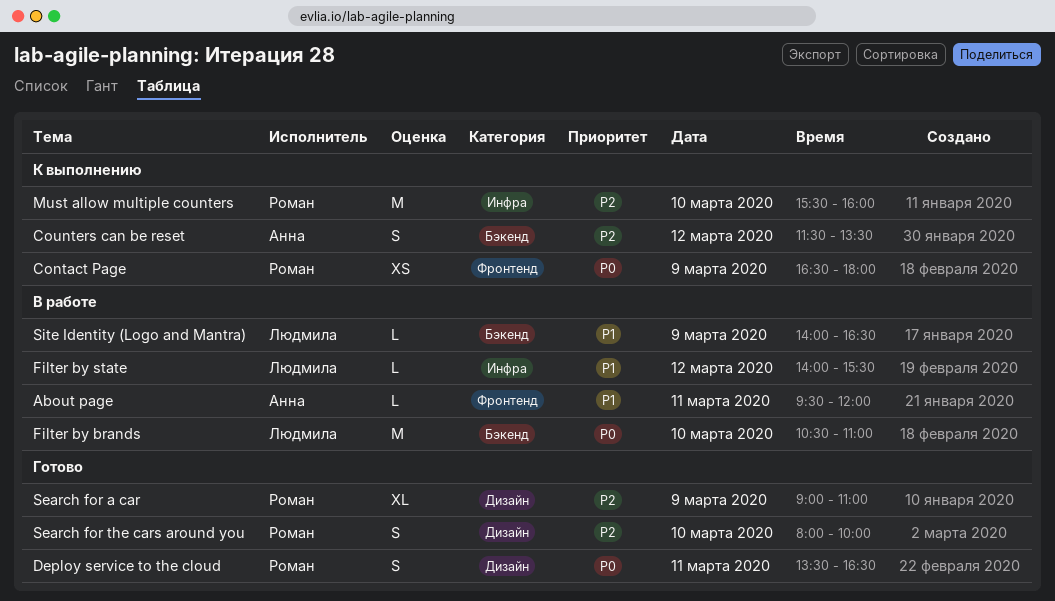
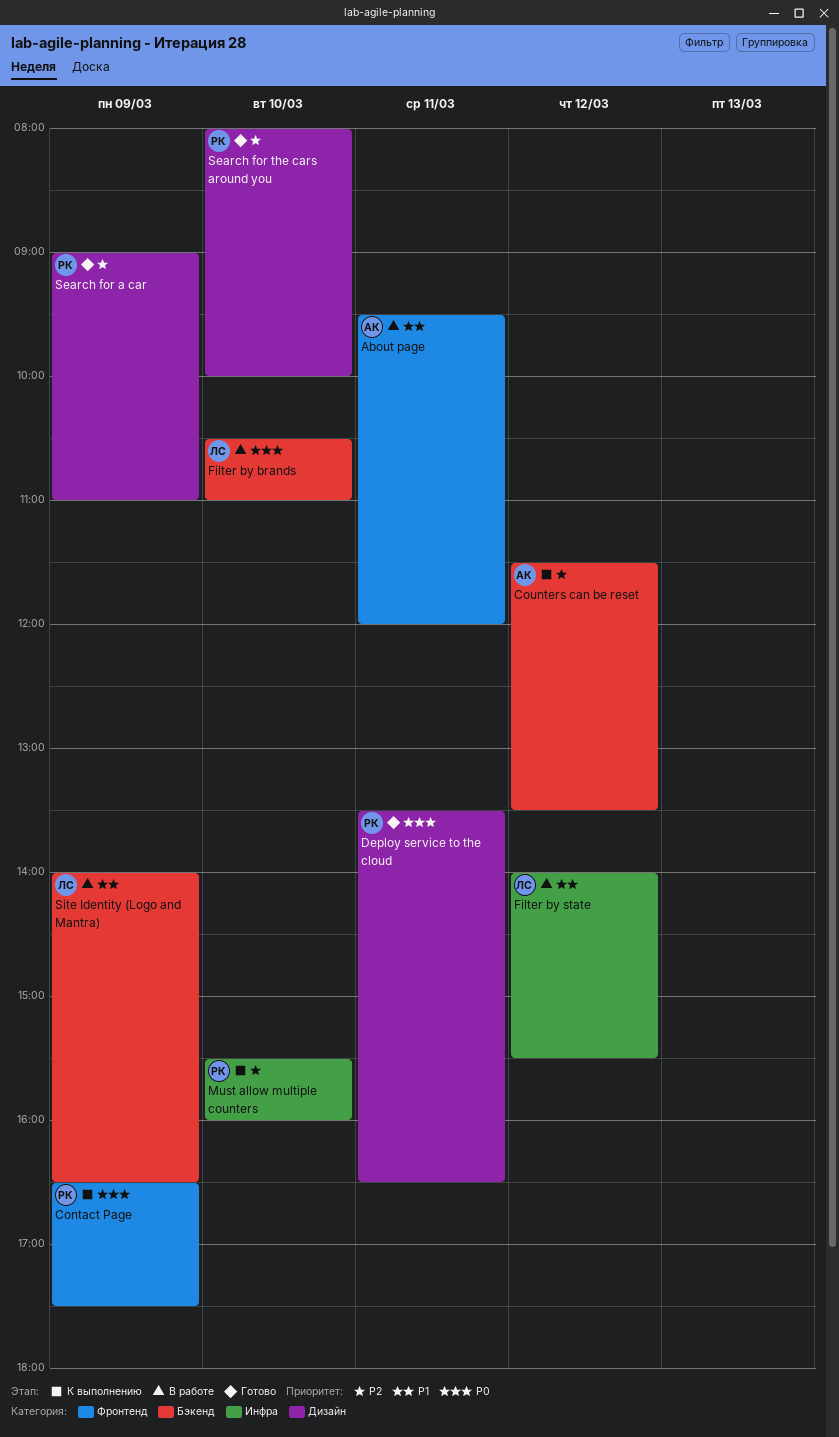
Contact Page, ends: 18:00 -> 17:30

